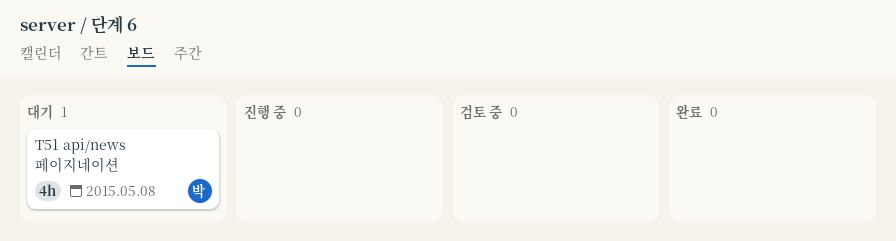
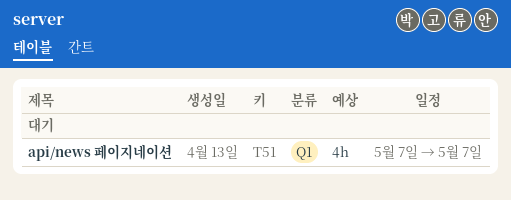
T51, due: May 8 -> May 7

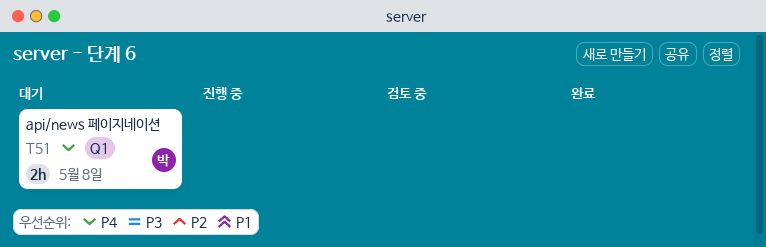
T51, estimate: 4h -> 2h
T51, due: May 7 -> May 8

